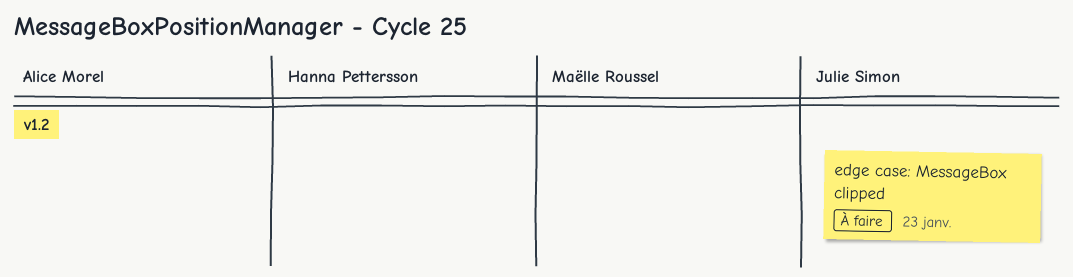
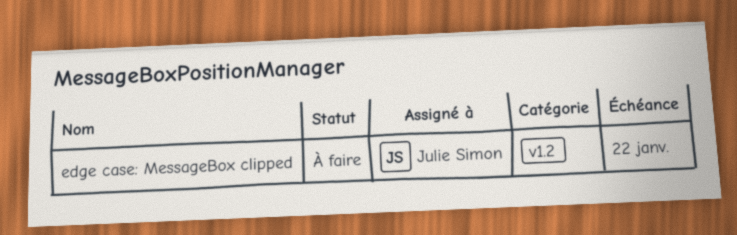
edge case: MessageBox clipped, due: Jan 23 -> Jan 22

